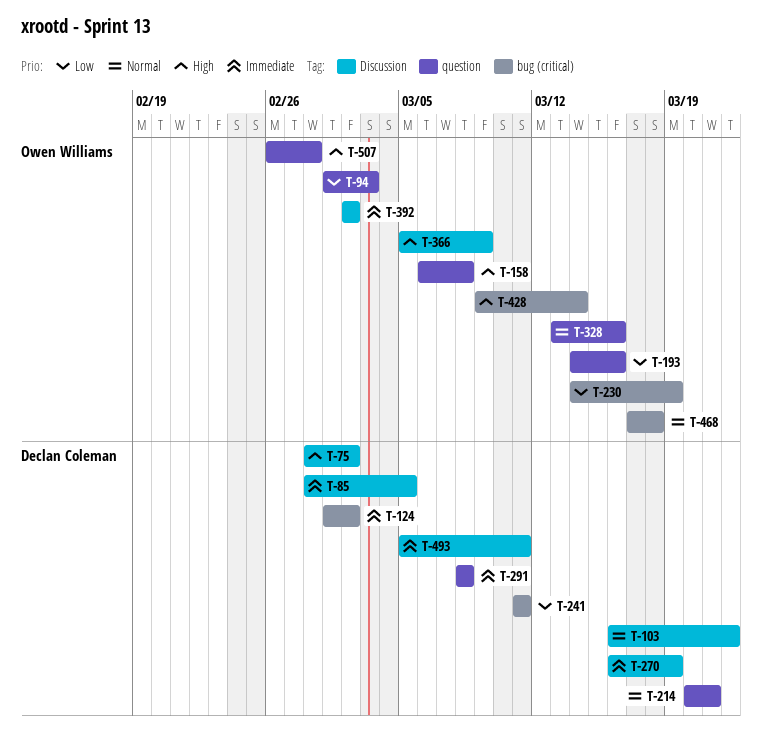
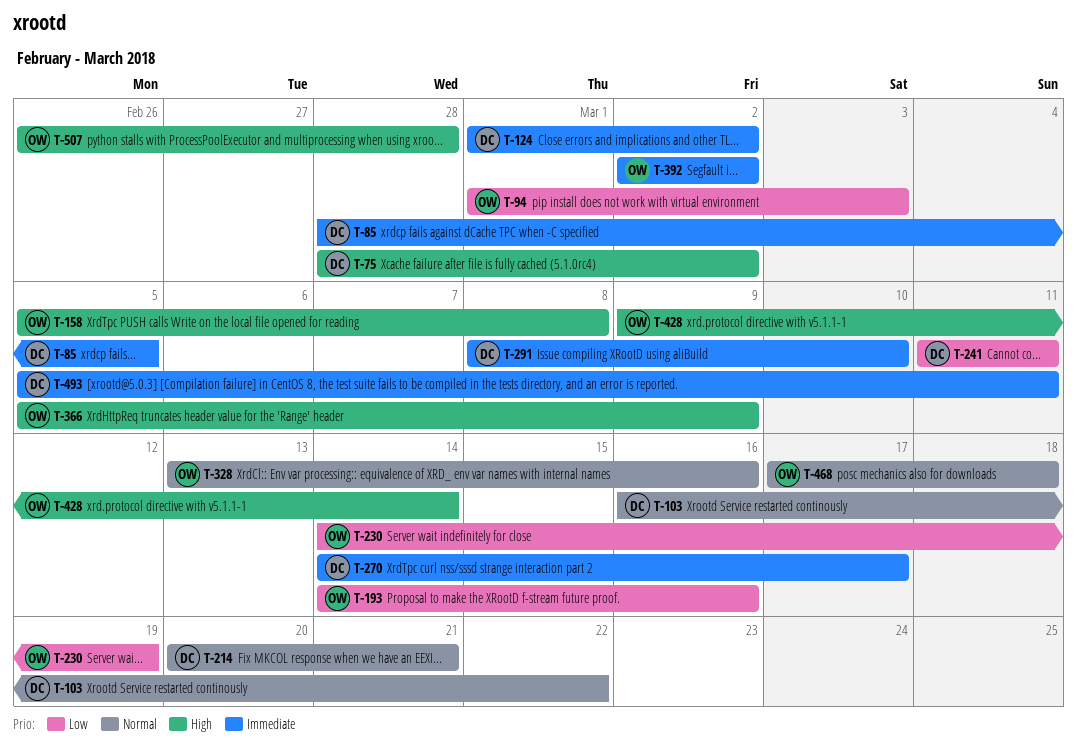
T-158, start: Mar 6 -> Mar 5
T-270, start: Mar 16 -> Mar 14
T-270, due: Mar 19 -> Mar 17
T-291, due: Mar 8 -> Mar 10

